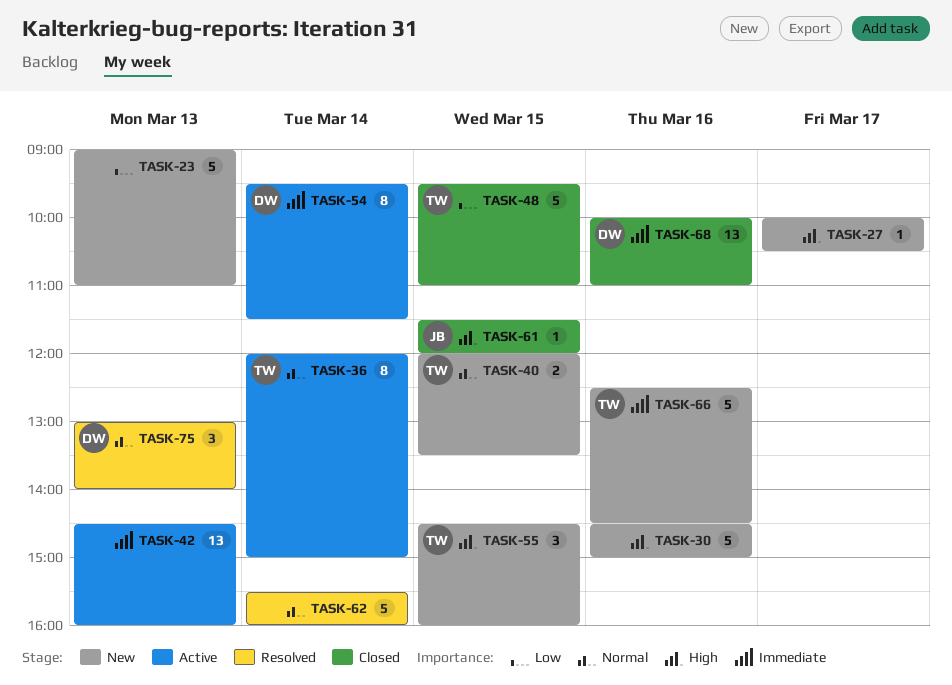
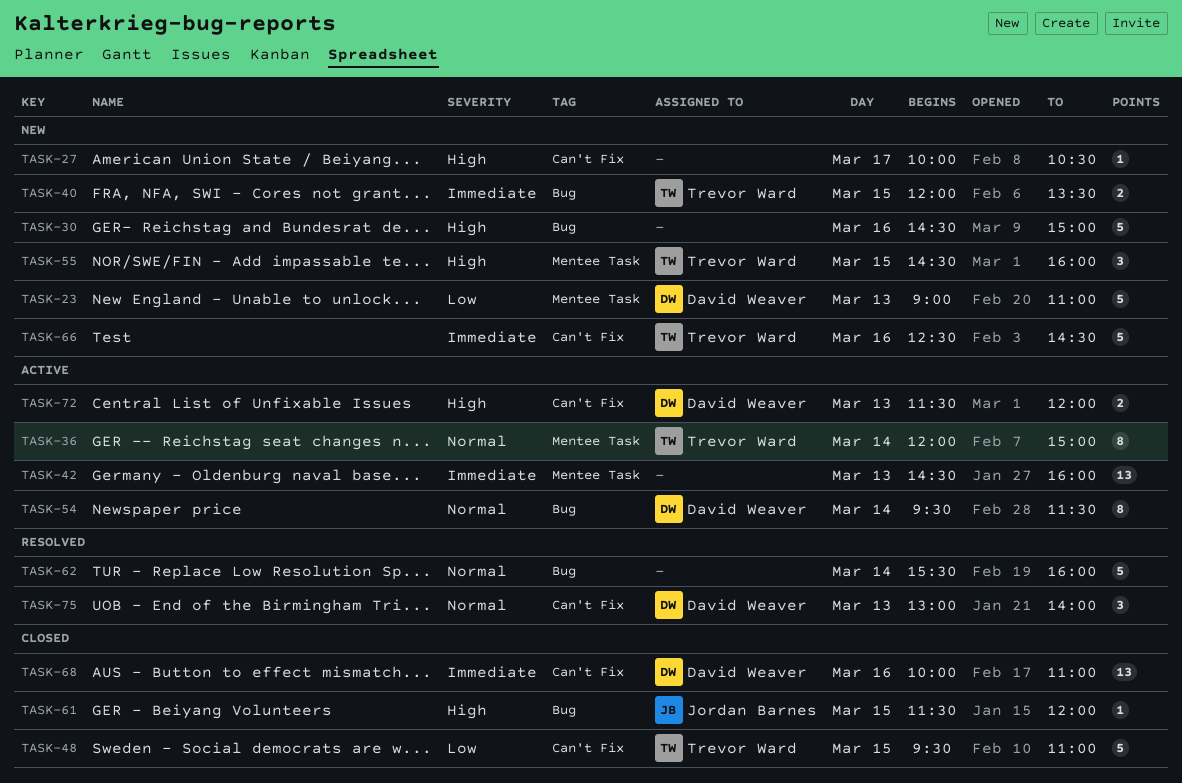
TASK-23, owner: none -> David Weaver
TASK-40, priority: Normal -> Immediate
TASK-54, priority: Immediate -> Normal
TASK-72: none -> present

